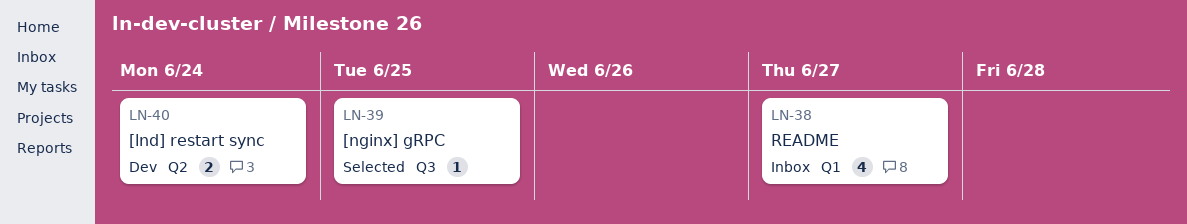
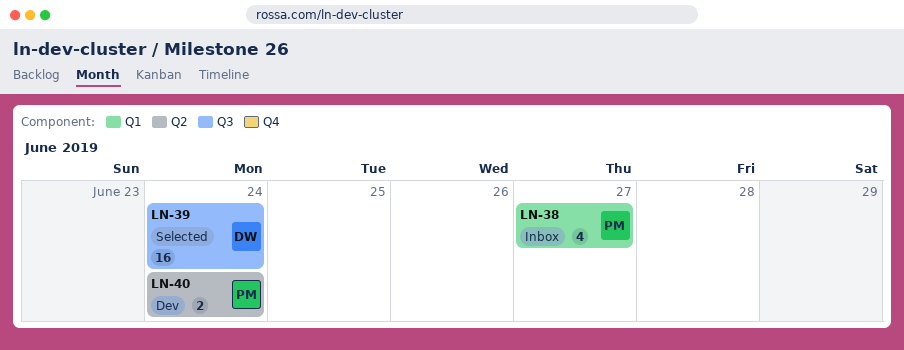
LN-39, estimate: 1 -> 16
LN-39, due: Jun 25 -> Jun 24

